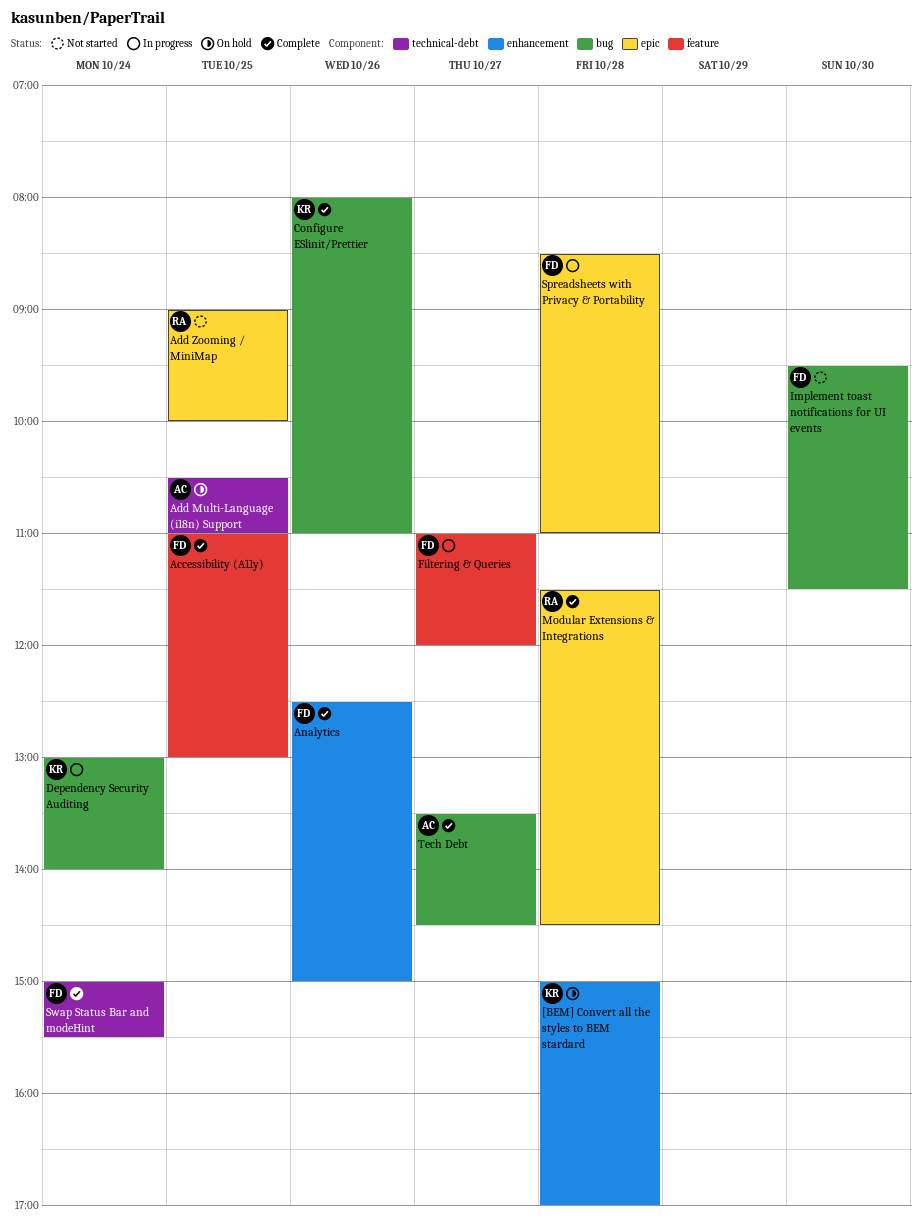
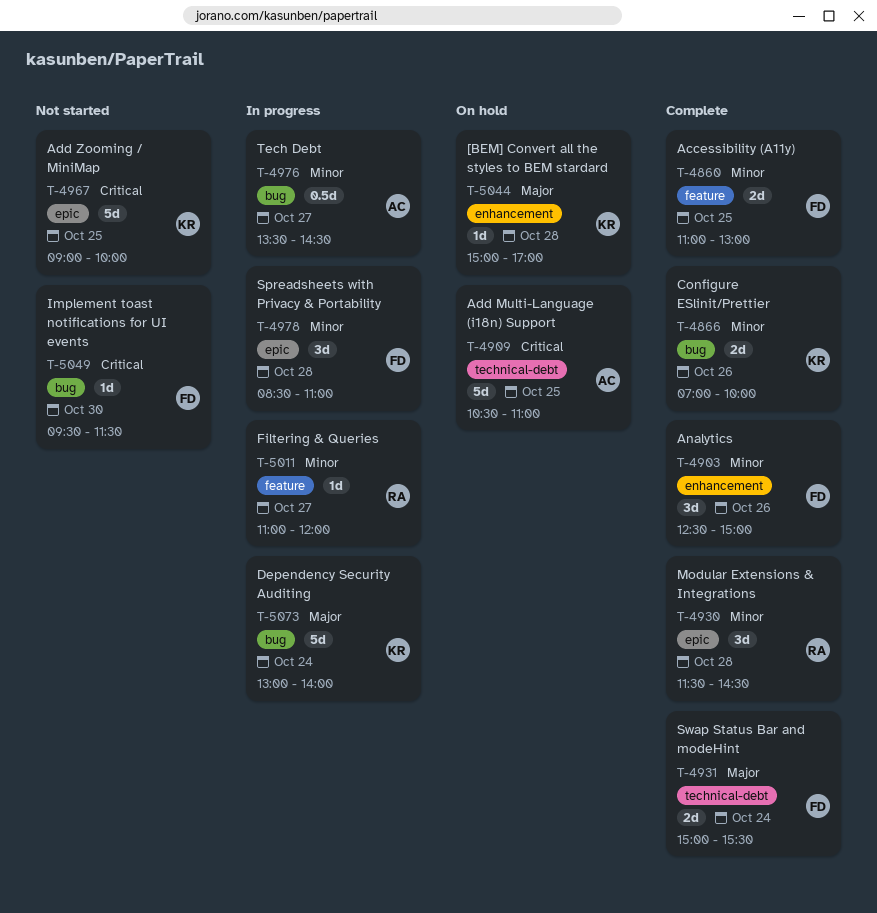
Add Zooming / MiniMap, owner: RA -> KR
Configure ESlinit/Prettier, begins: 08:00 -> 07:00
Configure ESlinit/Prettier, ends: 11:00 -> 10:00
Filtering & Queries, owner: FD -> RA
Tech Debt, status: Complete -> In progress

